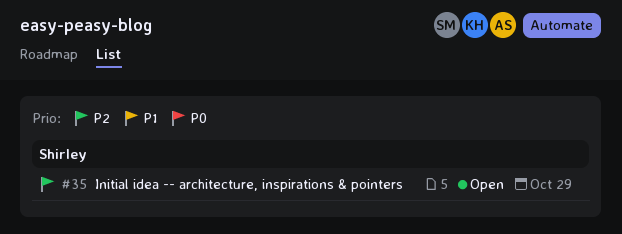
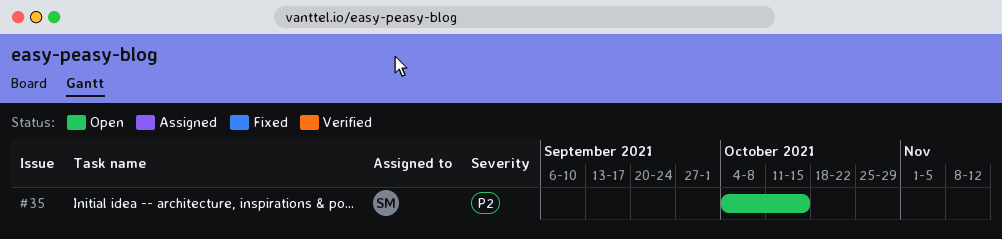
#35, due: Oct 29 -> Oct 15

